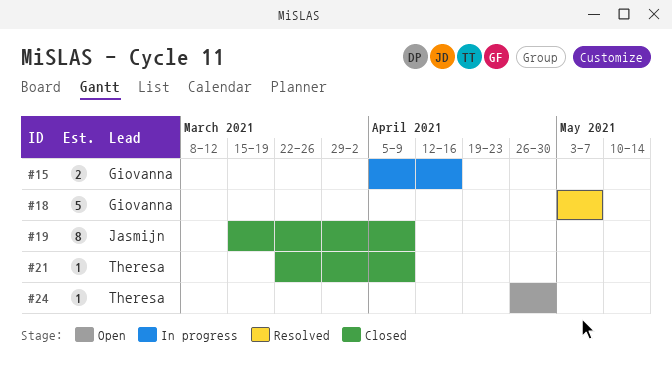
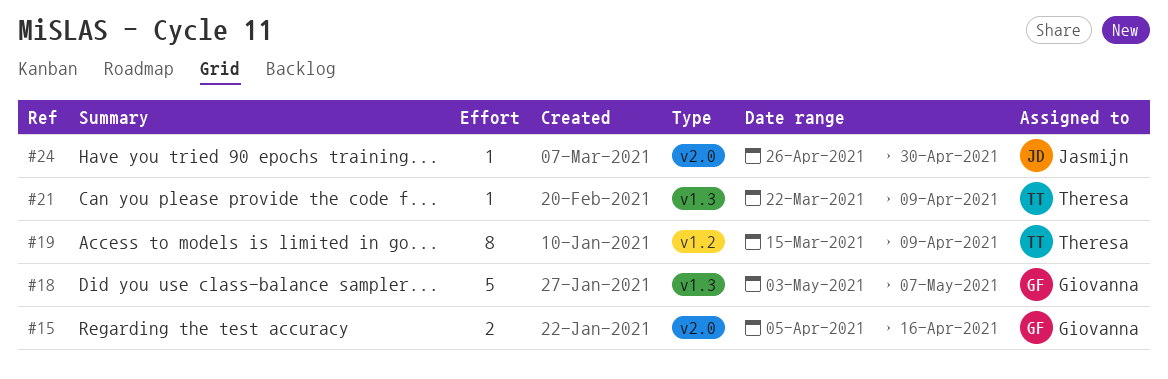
#19, owner: Jasmijn -> Theresa
#24, owner: Theresa -> Jasmijn

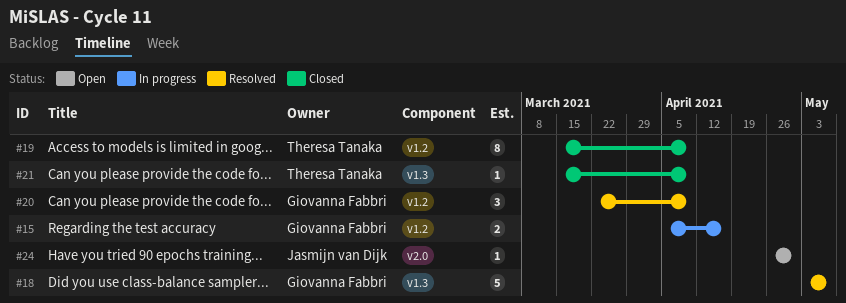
#15, label: v2.0 -> v1.2
#20: none -> present
#21, start: Mar 22 -> Mar 15

